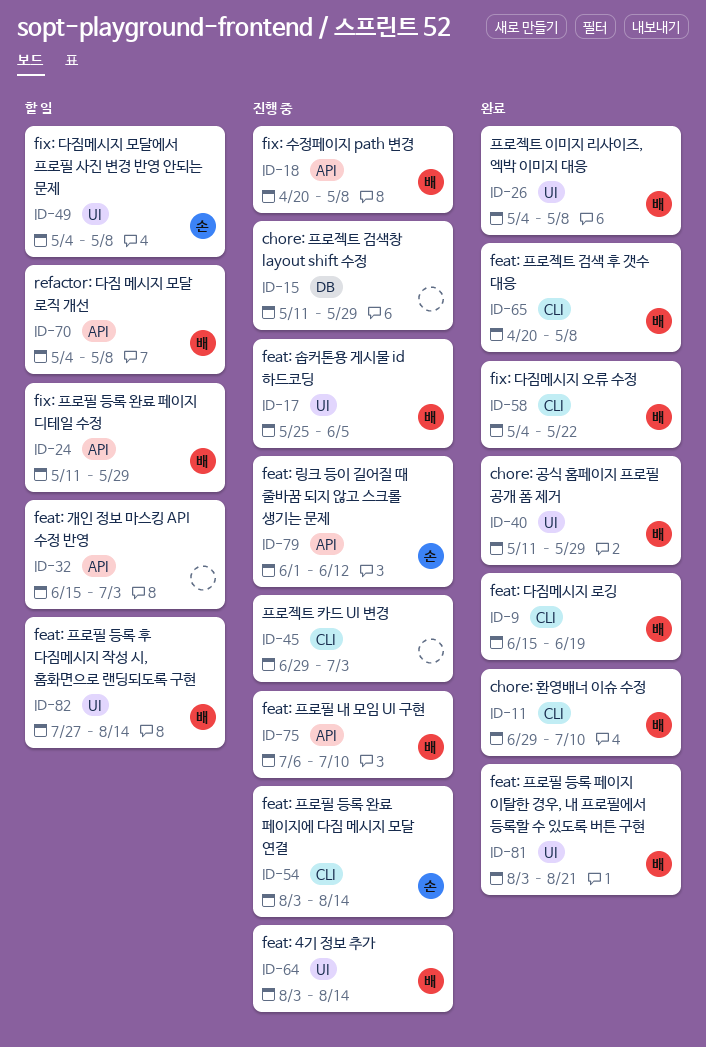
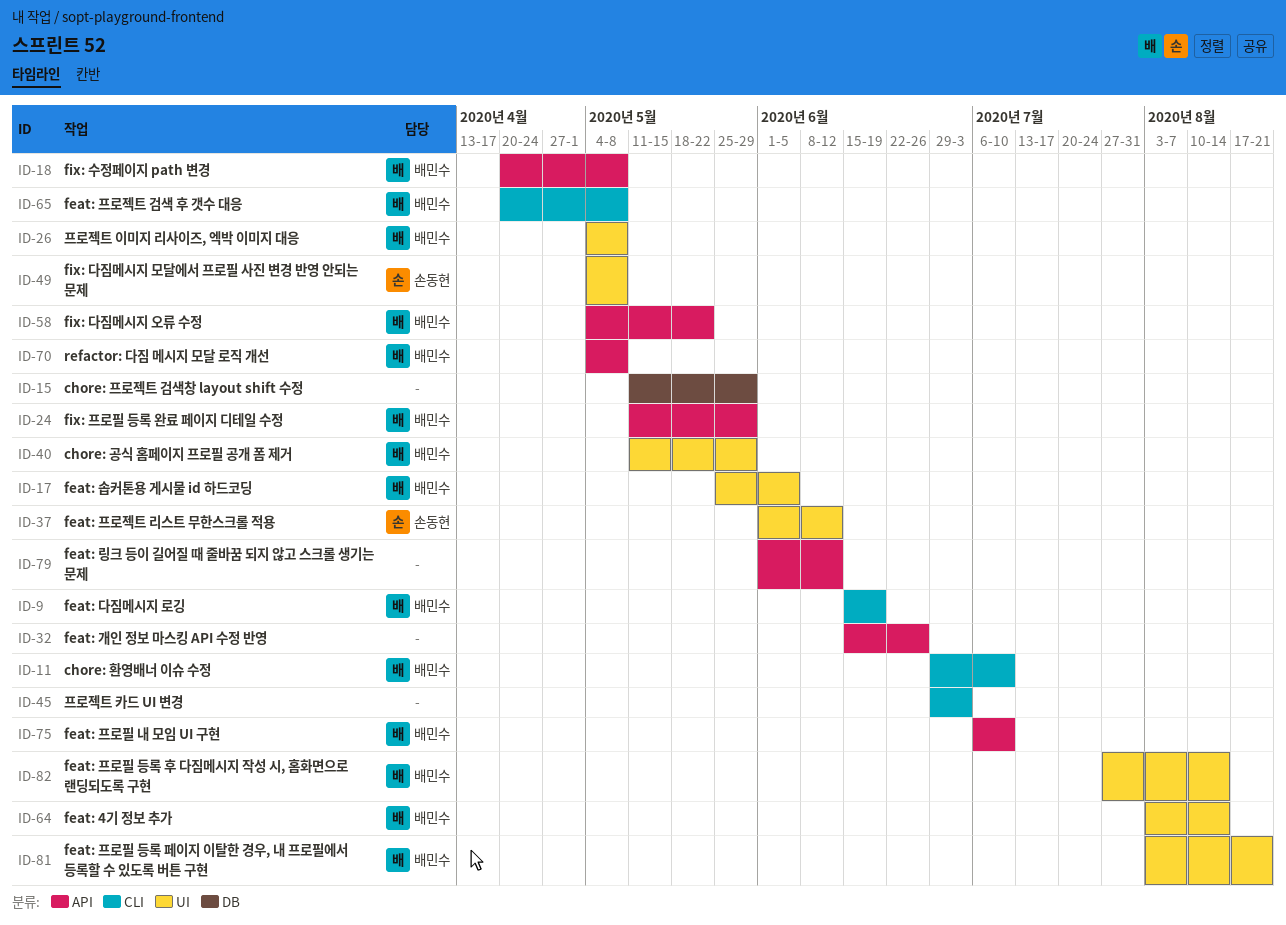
ID-32, due: Jul 3 -> Jun 26
ID-37: none -> present
ID-54: present -> none
ID-58, label: CLI -> API
ID-79, owner: 손동현 -> none

